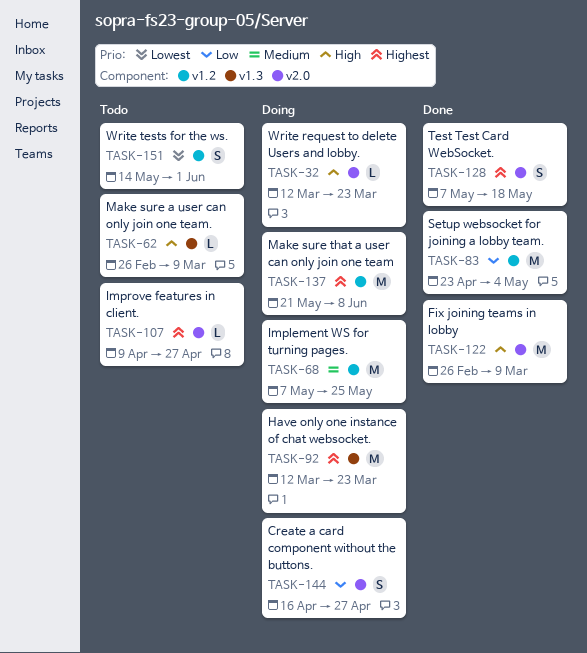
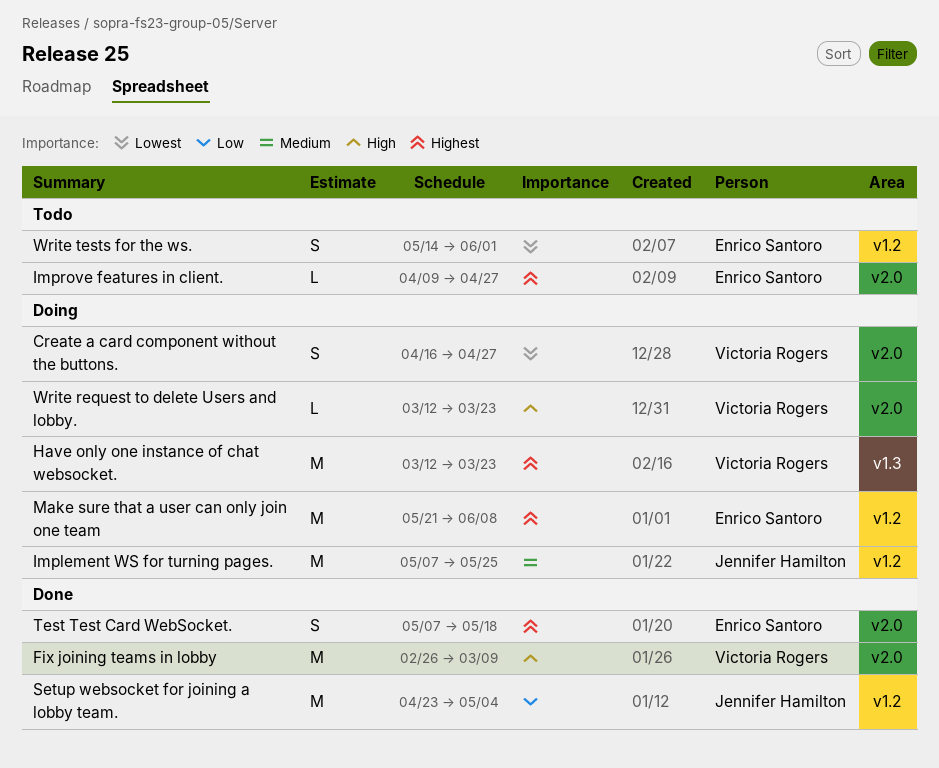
Create a card component without the buttons., priority: Low -> Lowest
Make sure a user can only join one team.: present -> none

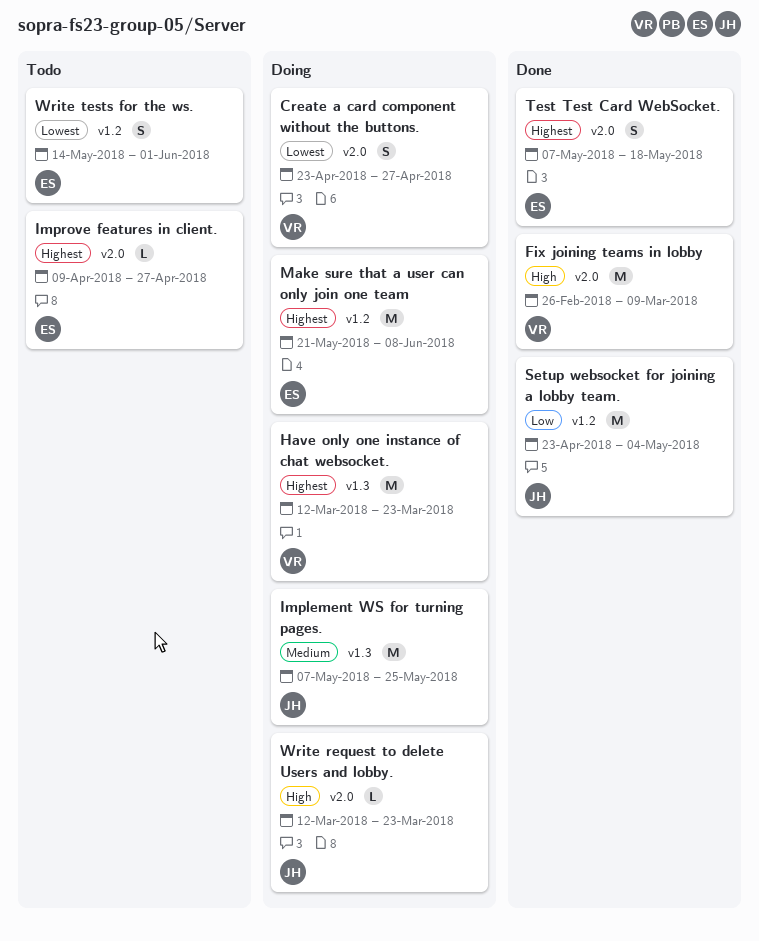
Create a card component without the buttons., start: Apr 16 -> Apr 23
Implement WS for turning pages., label: v1.2 -> v1.3
Write request to delete Users and lobby., owner: Victoria Rogers -> Jennifer Hamilton

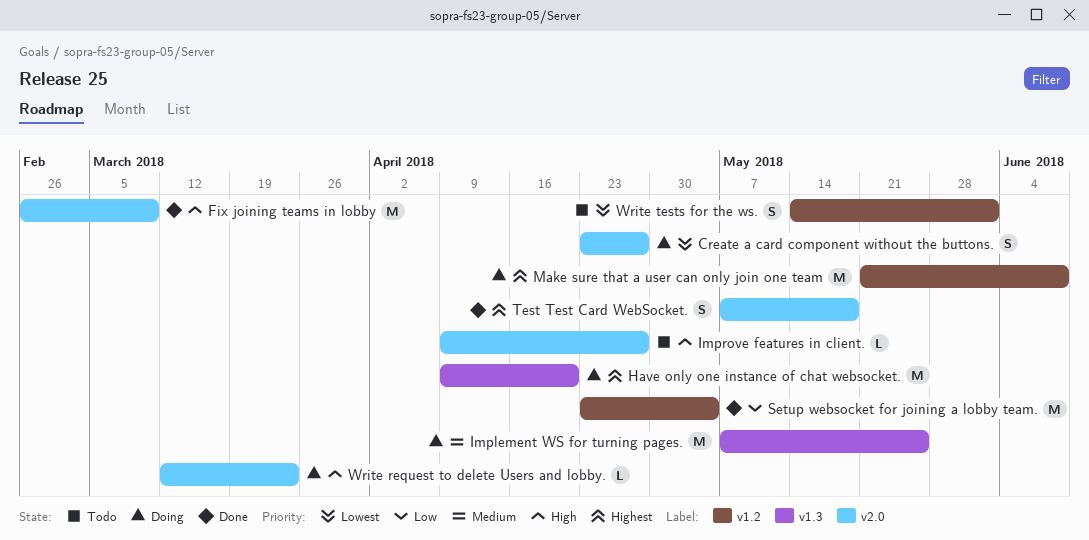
Have only one instance of chat websocket., start: Mar 12 -> Apr 9
Have only one instance of chat websocket., due: Mar 23 -> Apr 20
Improve features in client., priority: Highest -> High

